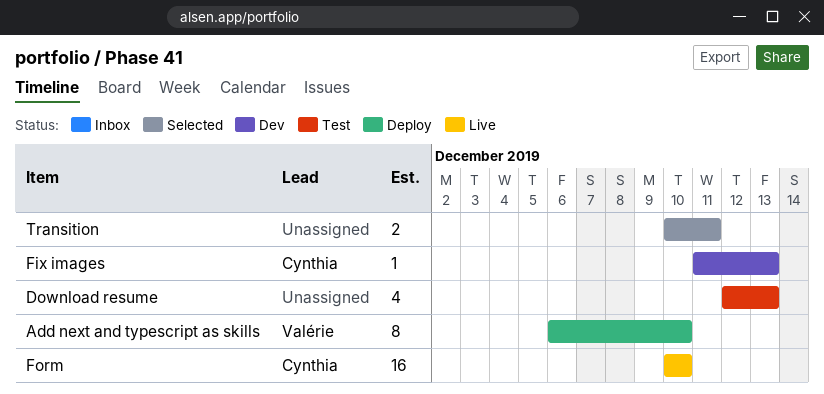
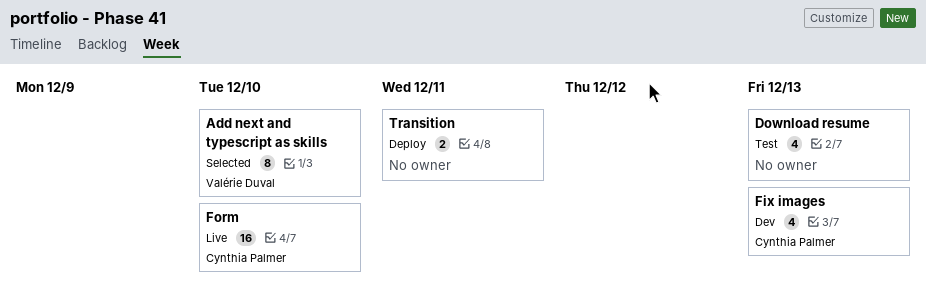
Add next and typescript as skills, status: Deploy -> Selected
Fix images, estimate: 1 -> 4
Transition, status: Selected -> Deploy

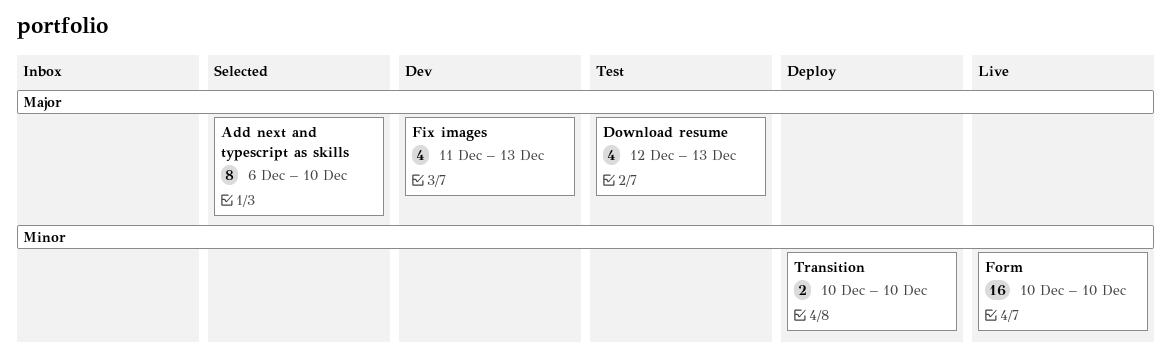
Transition, due: Dec 11 -> Dec 10

